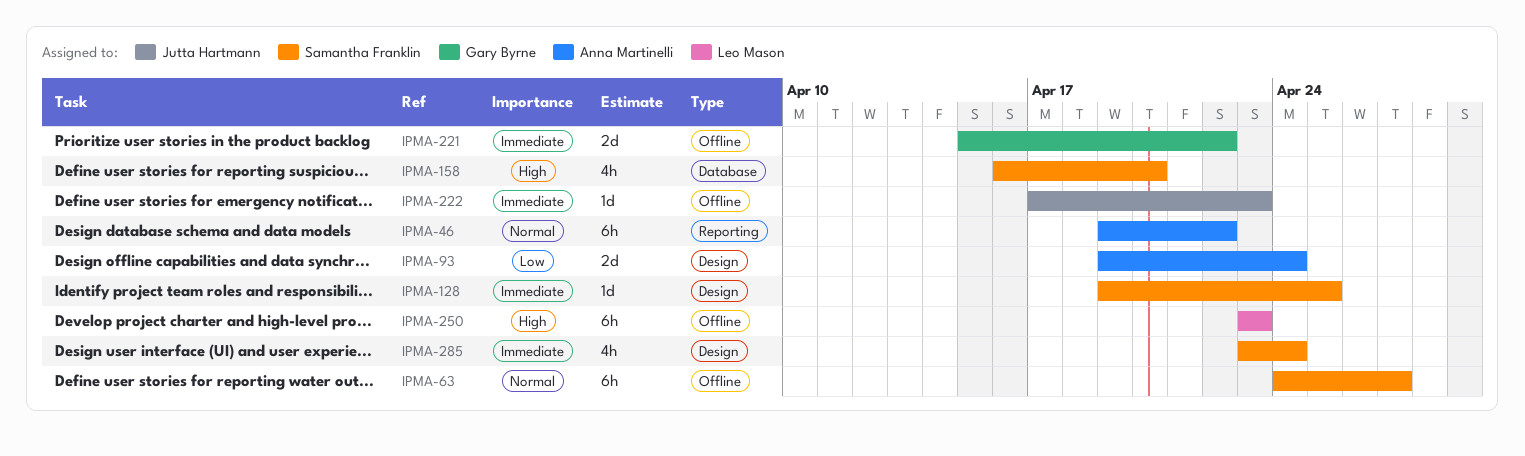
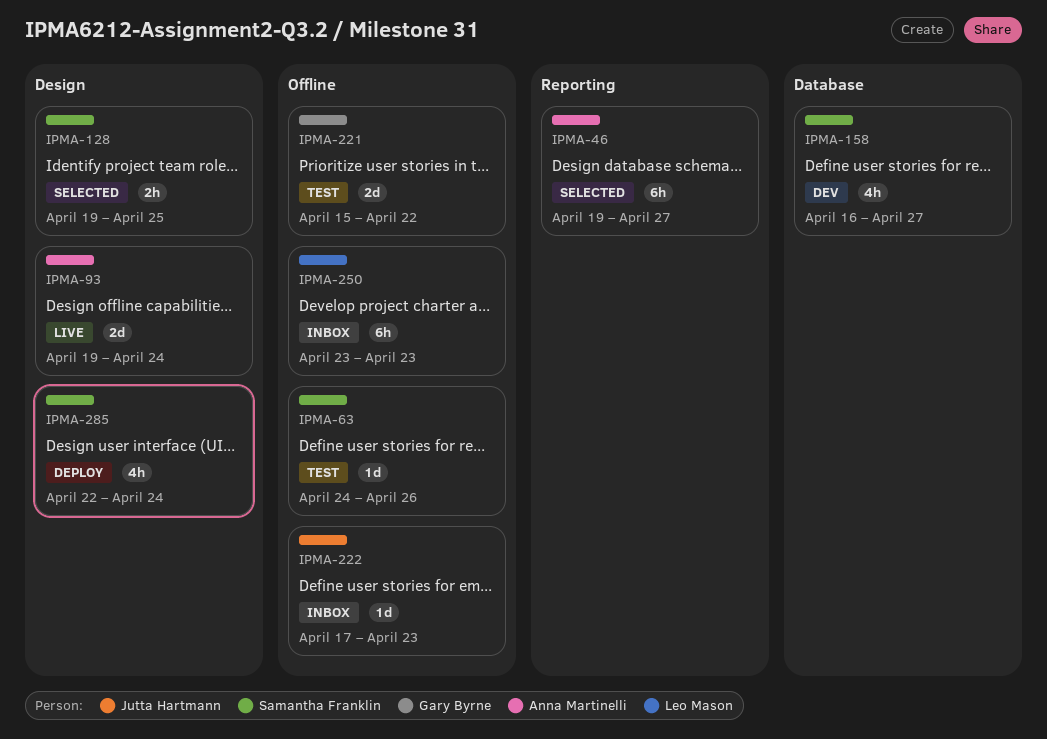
IPMA-46, due: Apr 22 -> Apr 27
IPMA-63, estimate: 6h -> 1d
IPMA-63, due: Apr 27 -> Apr 26
IPMA-128, estimate: 1d -> 2h
IPMA-158, due: Apr 20 -> Apr 27
IPMA-285, start: Apr 23 -> Apr 22

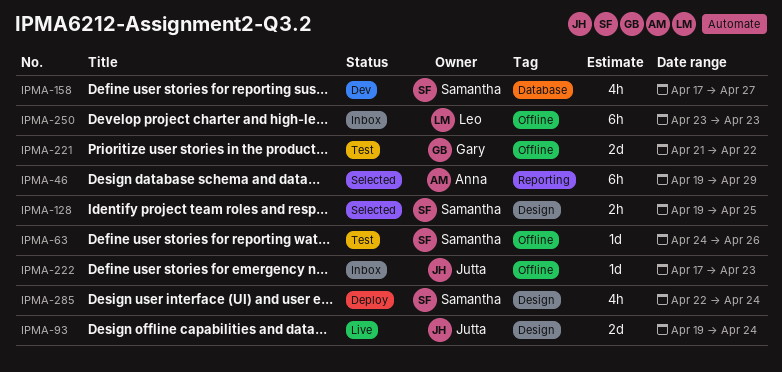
IPMA-46, due: Apr 27 -> Apr 29
IPMA-93, owner: Anna Martinelli -> Jutta Hartmann
IPMA-158, start: Apr 16 -> Apr 17
IPMA-221, start: Apr 15 -> Apr 21

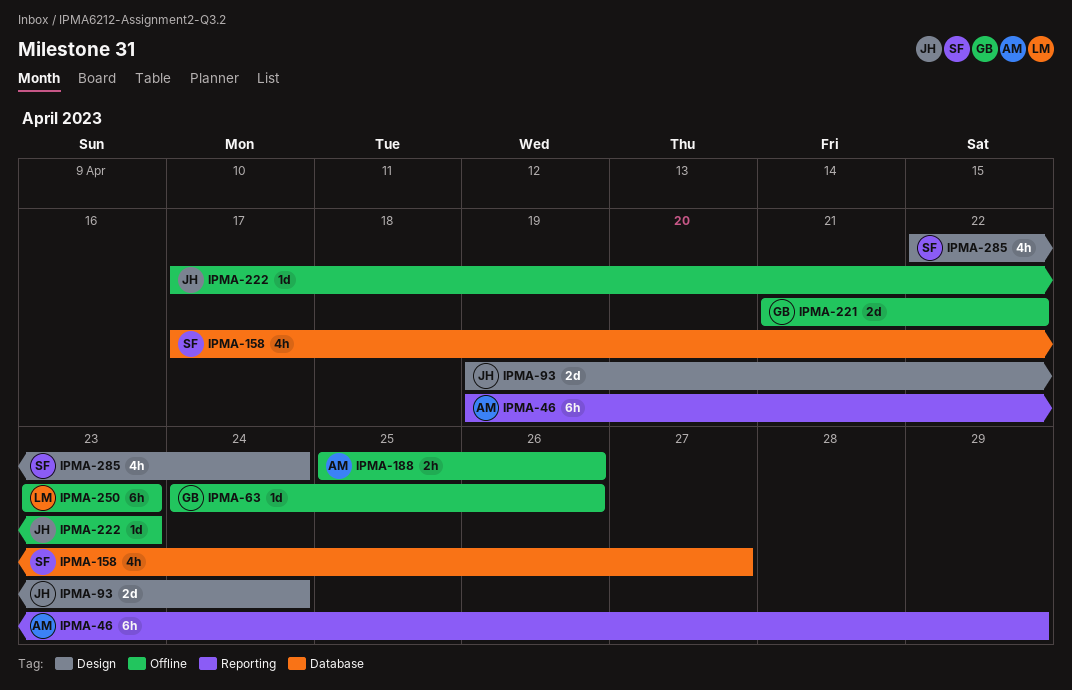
IPMA-63, owner: Samantha -> Gary
IPMA-128: present -> none
IPMA-188: none -> present

